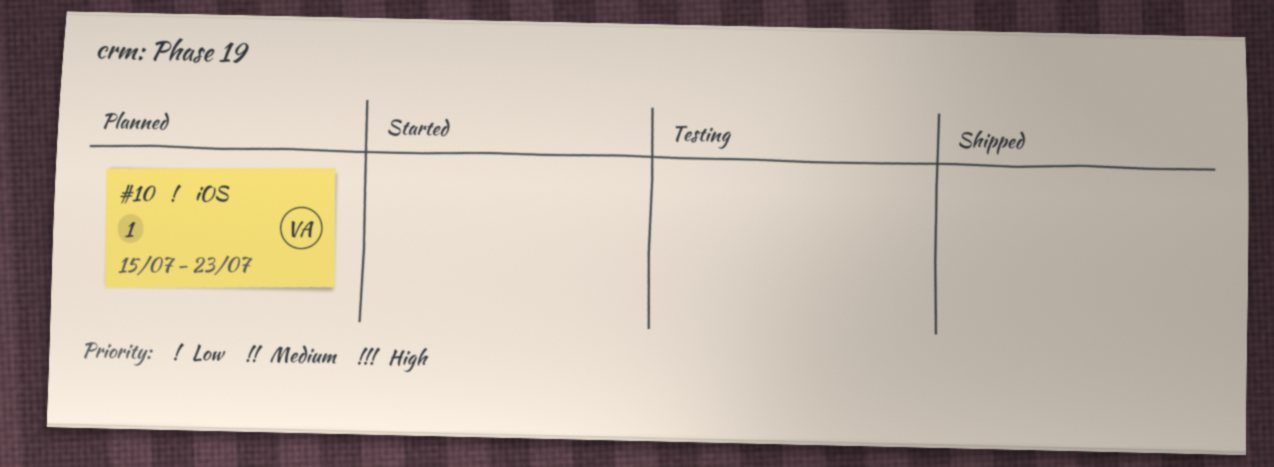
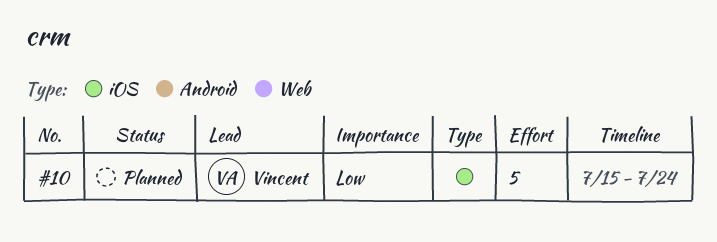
#10, estimate: 1 -> 5
#10, due: Jul 23 -> Jul 24

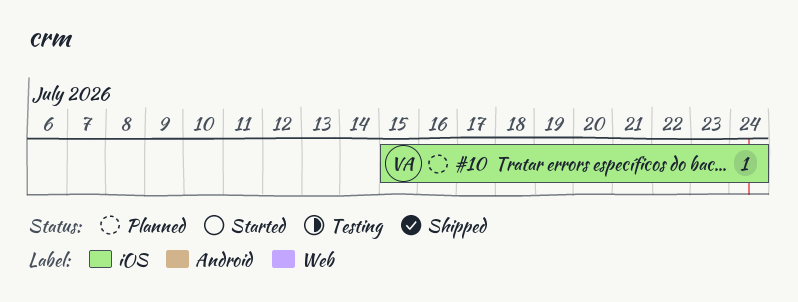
#10, estimate: 5 -> 1

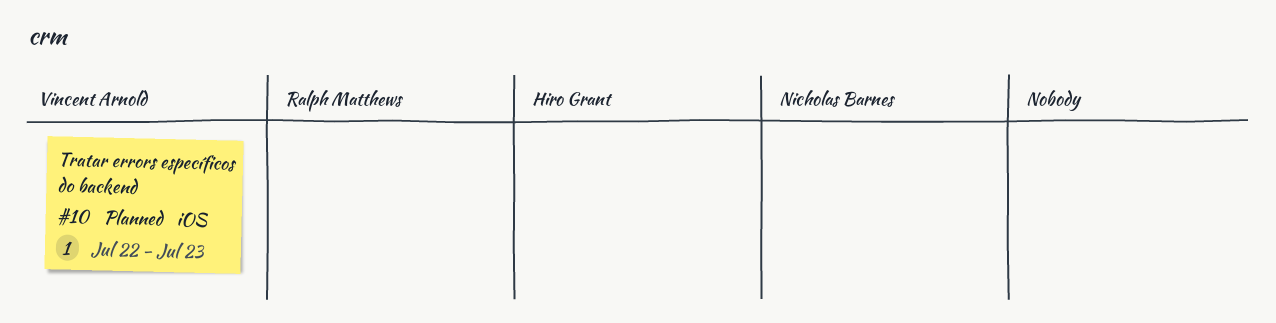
#10, start: Jul 15 -> Jul 22
#10, due: Jul 24 -> Jul 23

